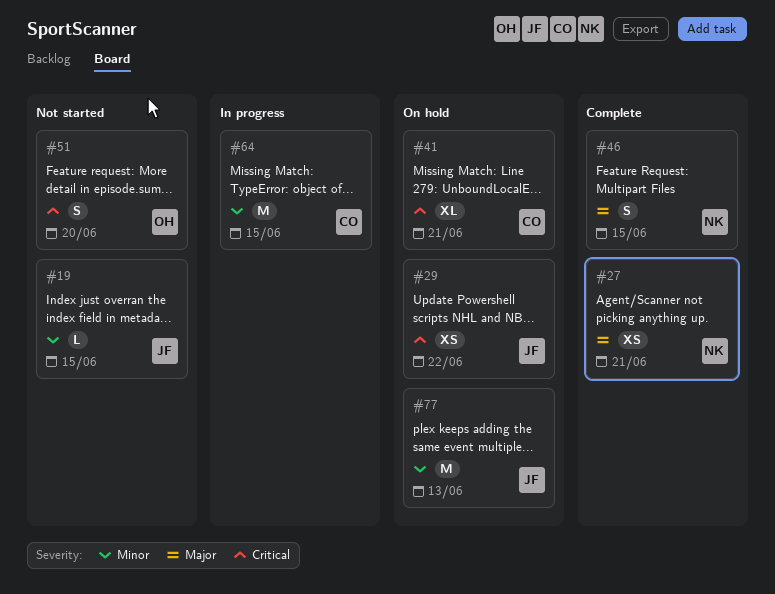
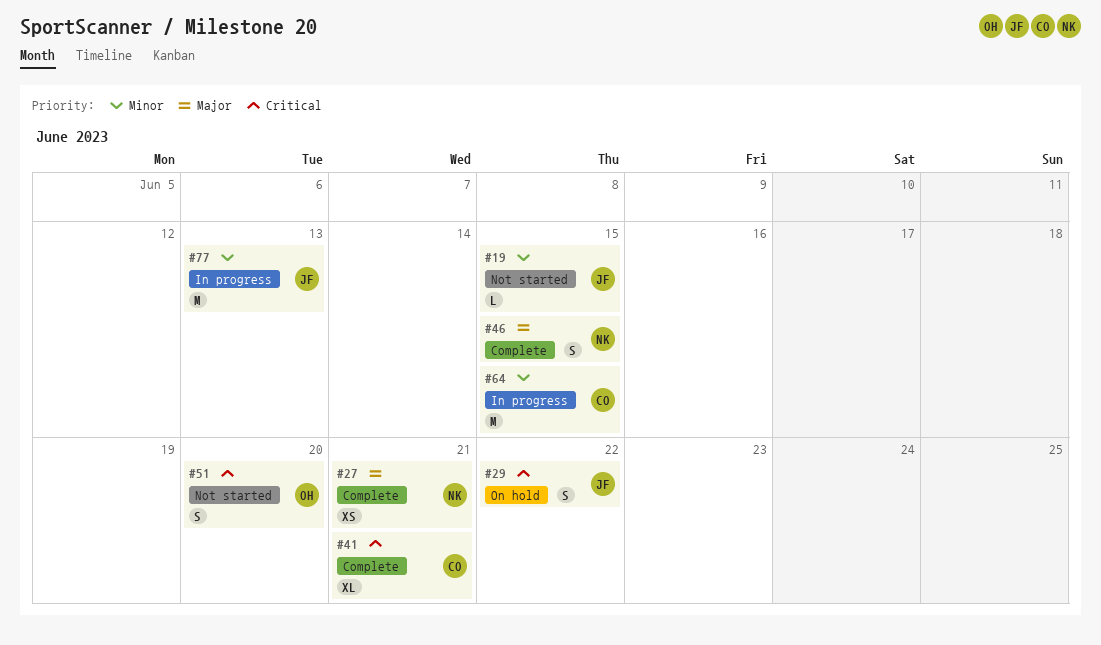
#29, estimate: XS -> S
#41, status: On hold -> Complete
#77, status: On hold -> In progress

